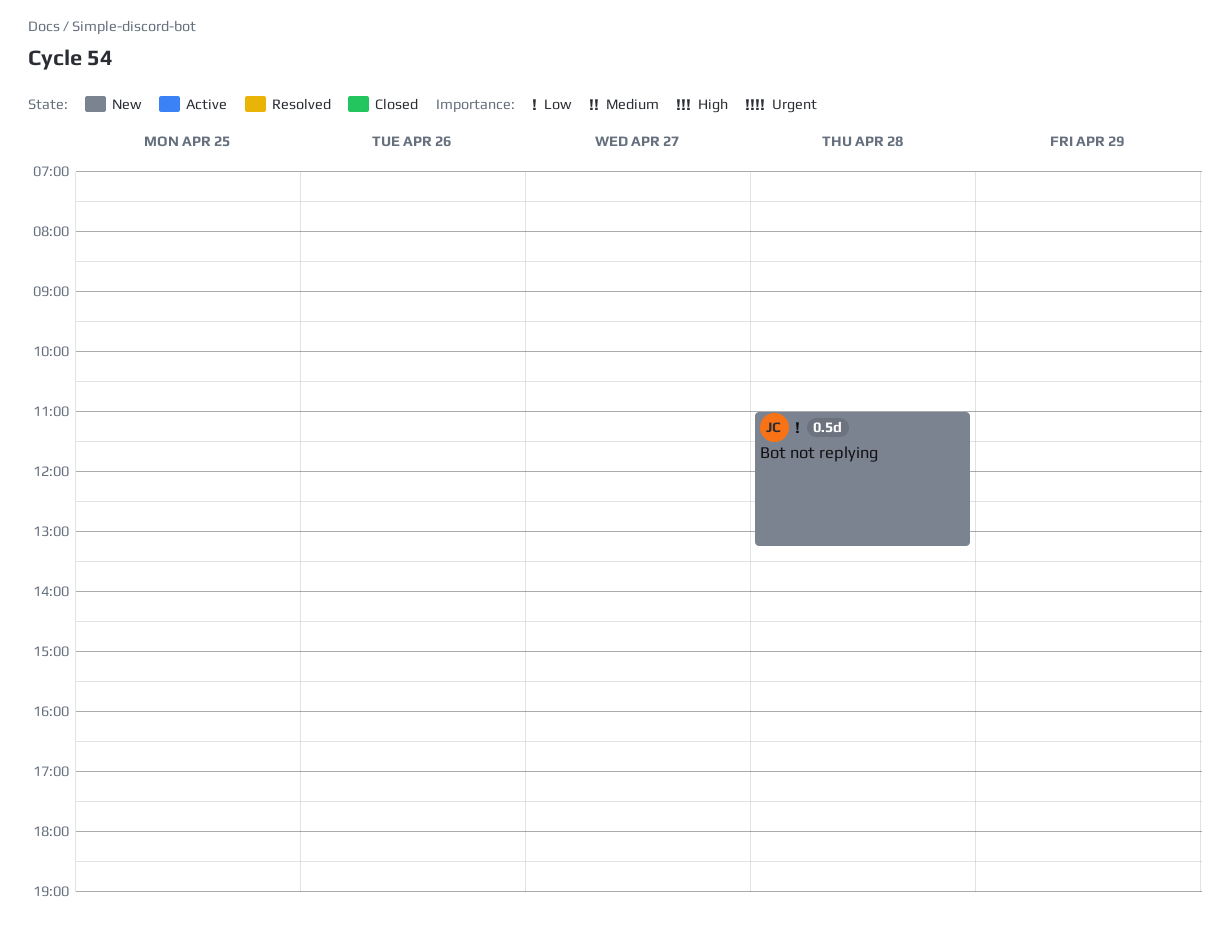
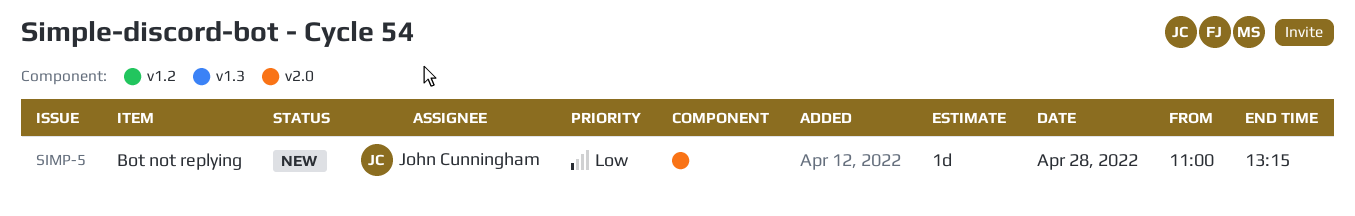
Bot not replying, estimate: 0.5d -> 1d

